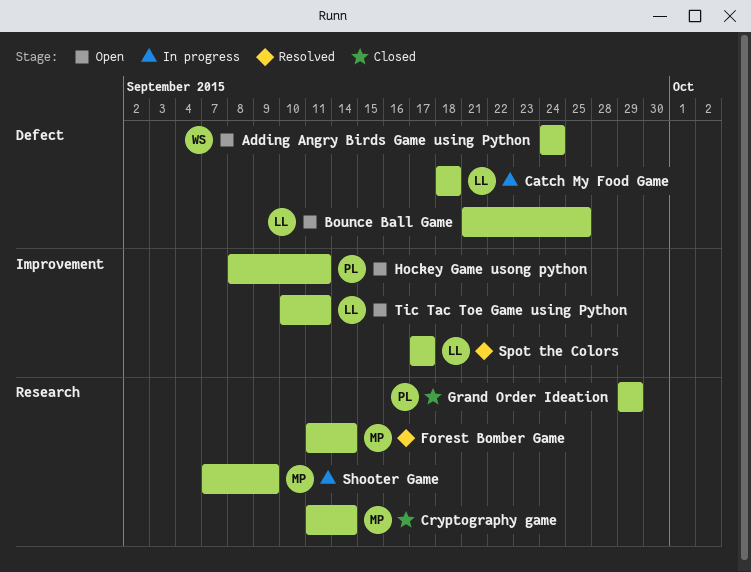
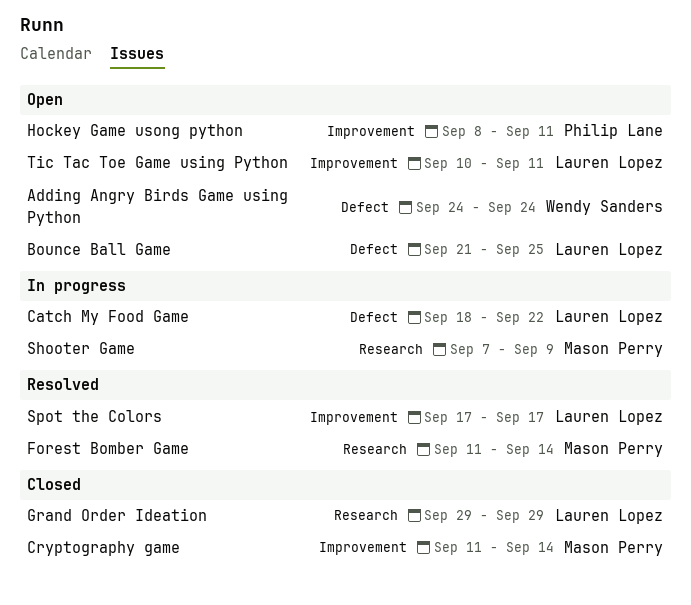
Catch My Food Game, due: Sep 18 -> Sep 22
Cryptography game, label: Research -> Improvement
Grand Order Ideation, owner: Philip Lane -> Lauren Lopez

